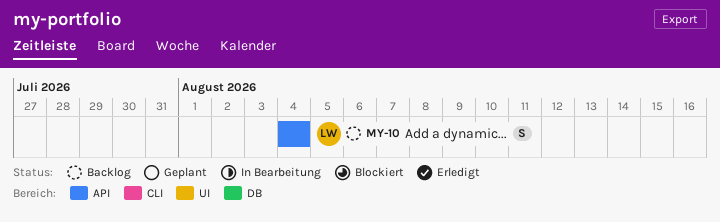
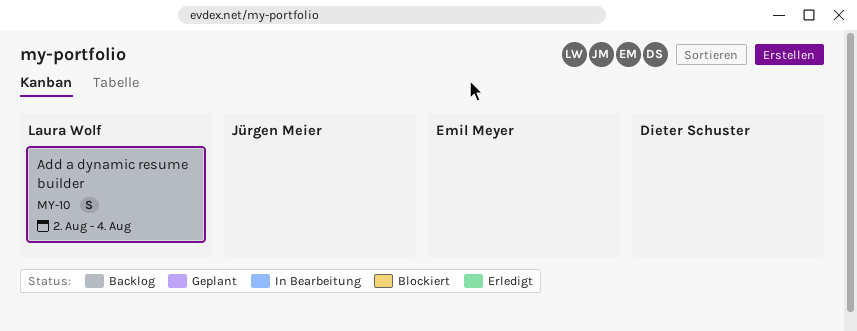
MY-10, start: Aug 4 -> Aug 2

